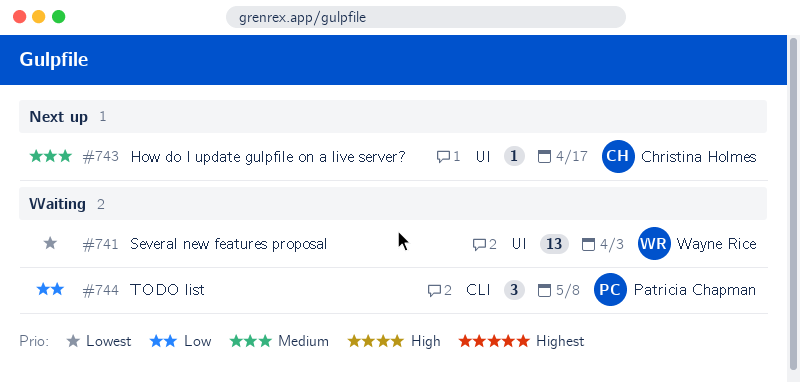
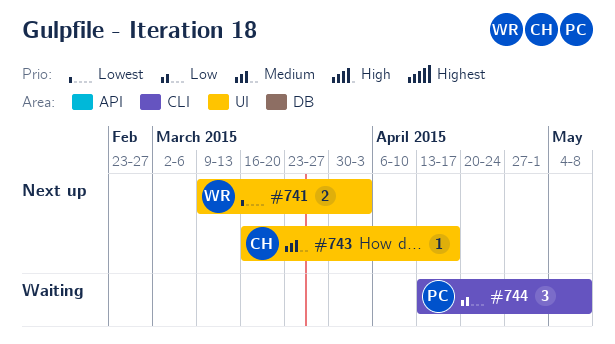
#741, status: Waiting -> Next up
#741, estimate: 13 -> 2

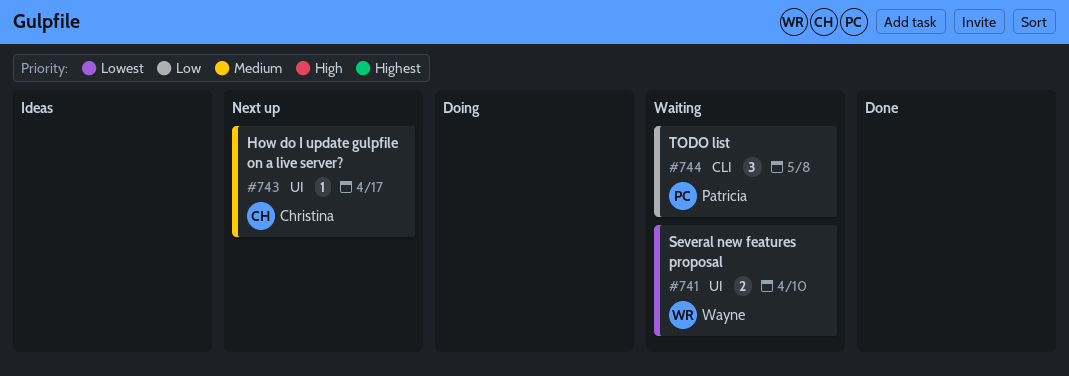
#741, status: Next up -> Waiting
#741, due: Apr 3 -> Apr 10

